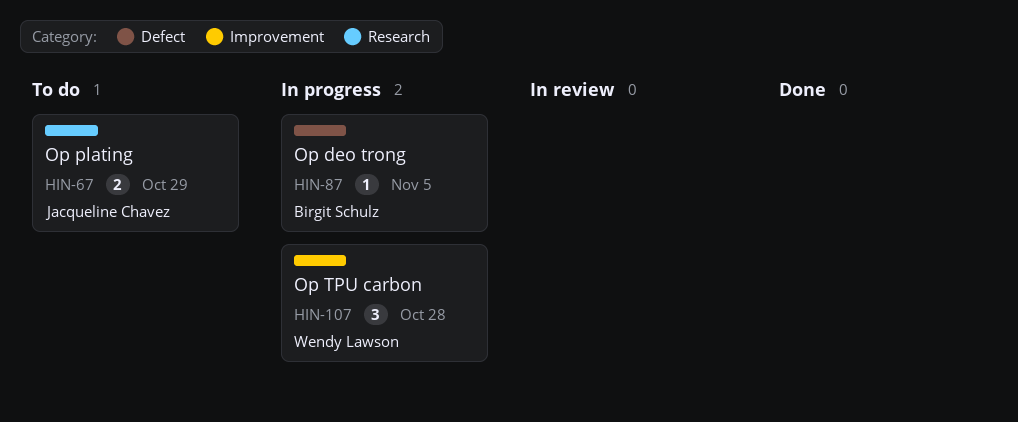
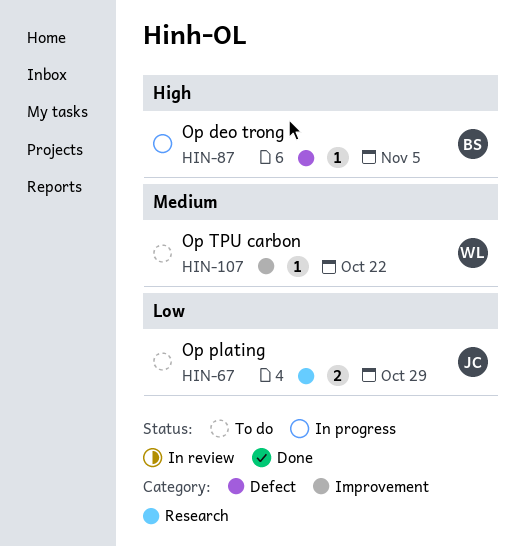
HIN-107, status: In progress -> To do
HIN-107, estimate: 3 -> 1
HIN-107, due: Oct 28 -> Oct 22

